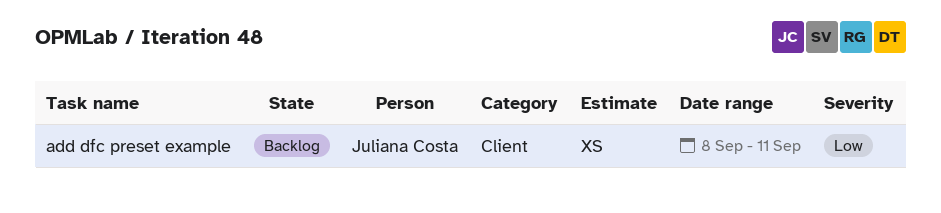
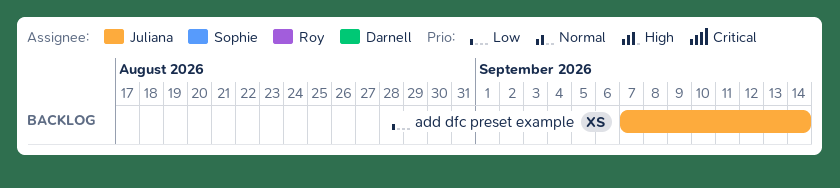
add dfc preset example, start: Sep 8 -> Sep 7
add dfc preset example, due: Sep 11 -> Sep 14

